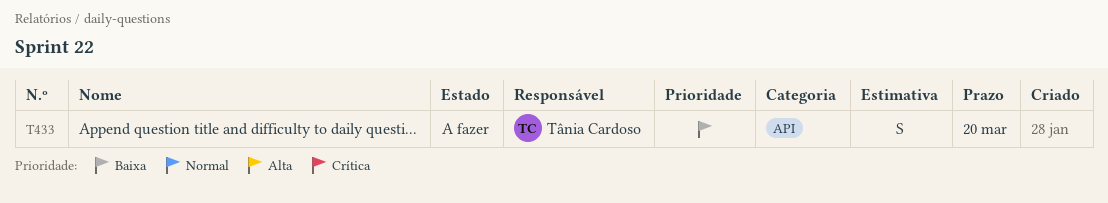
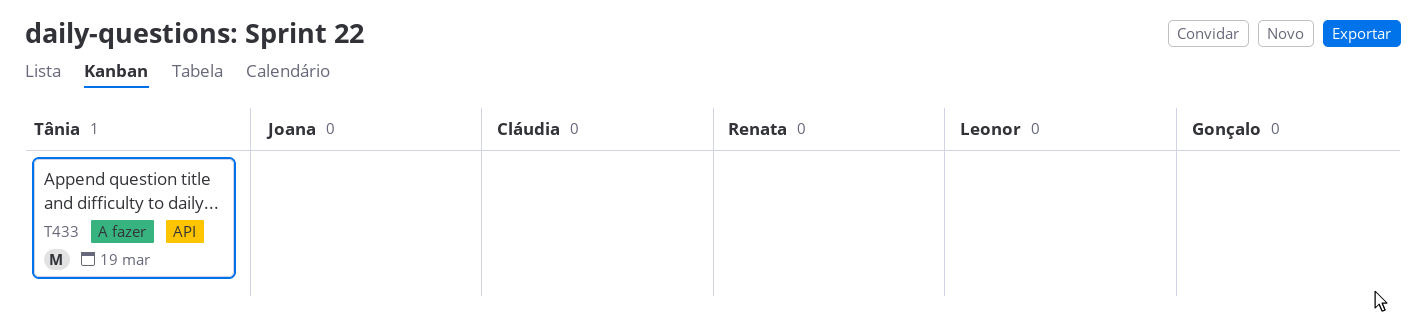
T433, estimate: S -> M
T433, due: Mar 20 -> Mar 19

